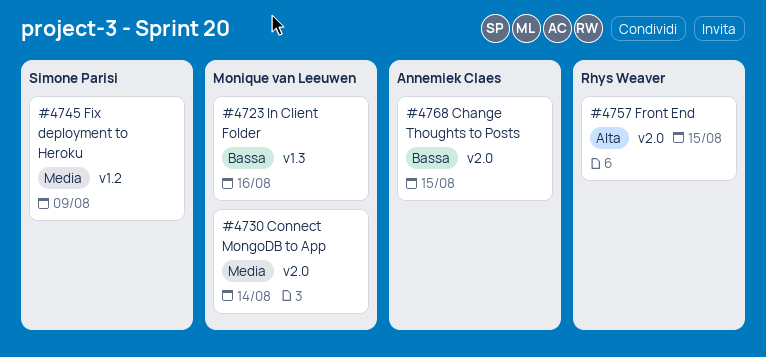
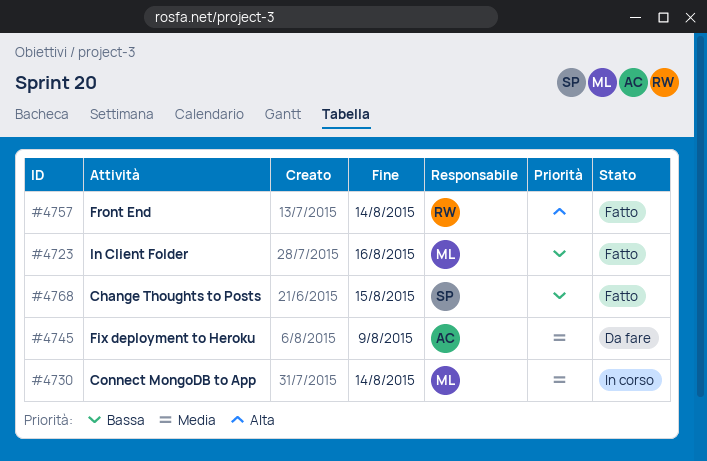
#4745, owner: Simone Parisi -> Annemiek Claes
#4757, due: Aug 15 -> Aug 14
#4768, owner: Annemiek Claes -> Simone Parisi

